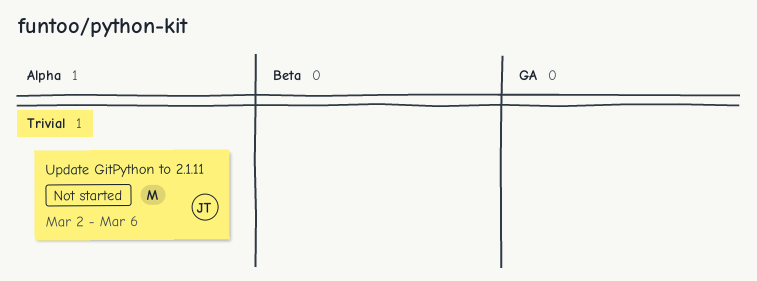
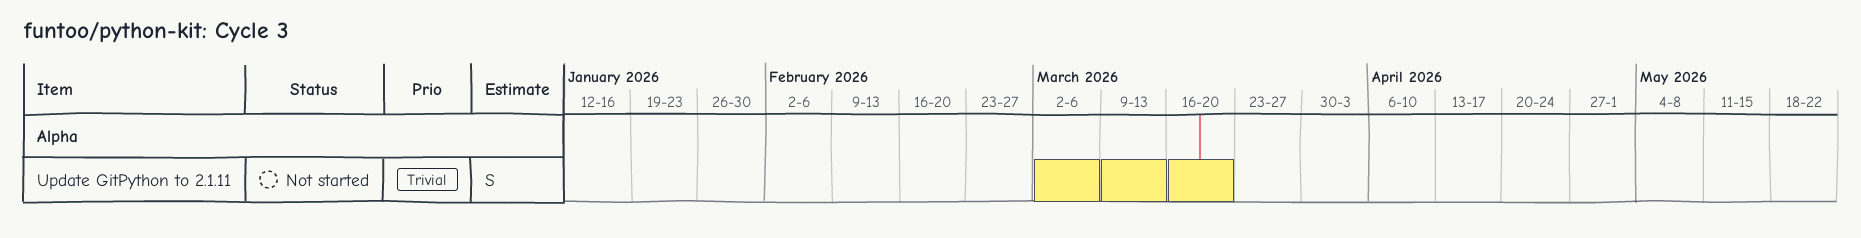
Update GitPython to 2.1.11, estimate: M -> S
Update GitPython to 2.1.11, due: Mar 6 -> Mar 20

